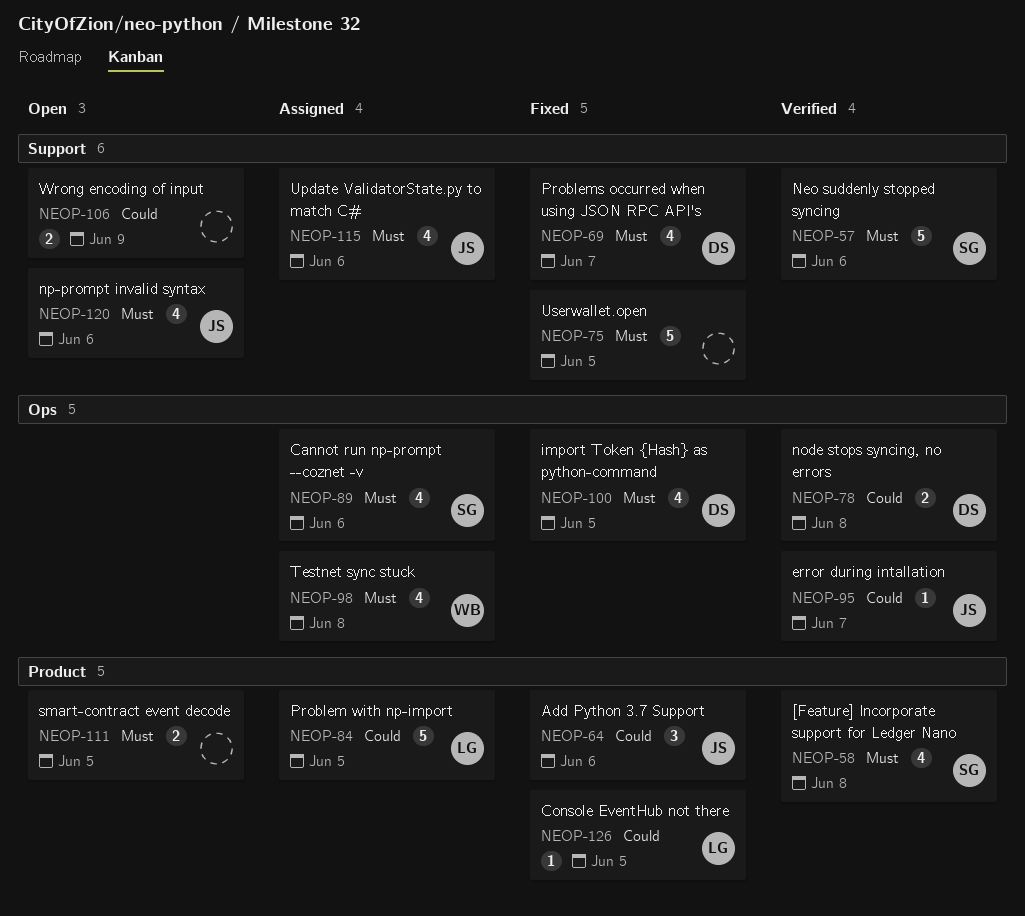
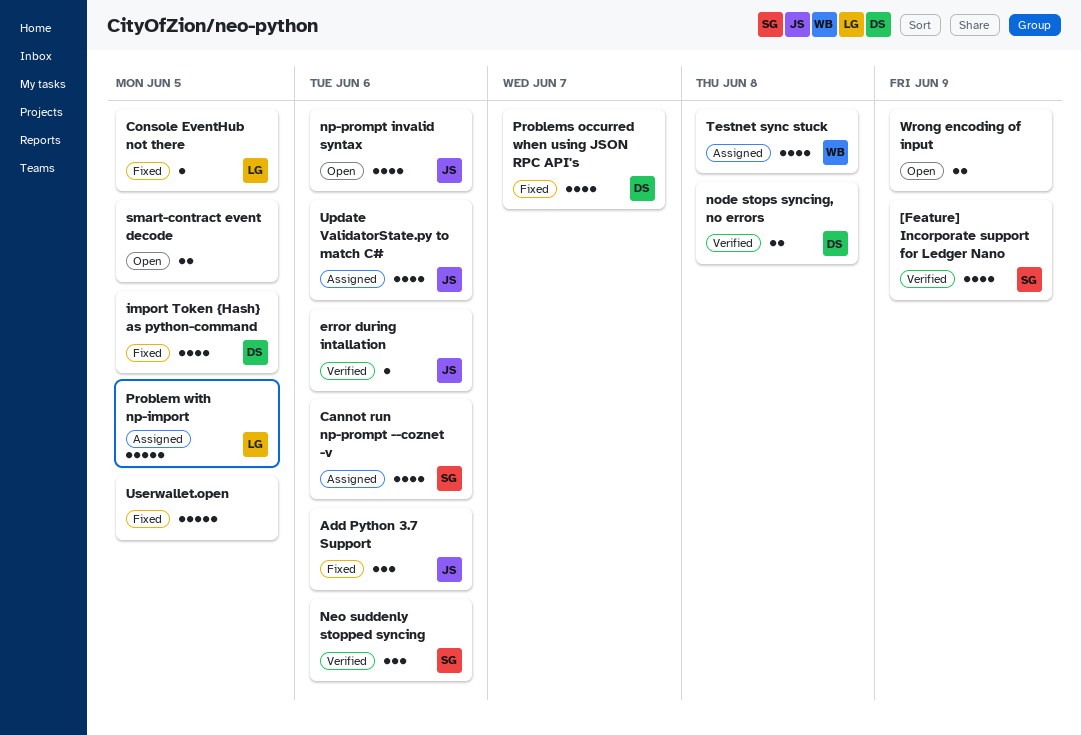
[Feature] Incorporate support for Ledger Nano, due: Jun 8 -> Jun 9
error during intallation, due: Jun 7 -> Jun 6
Neo suddenly stopped syncing, estimate: 5 -> 3

